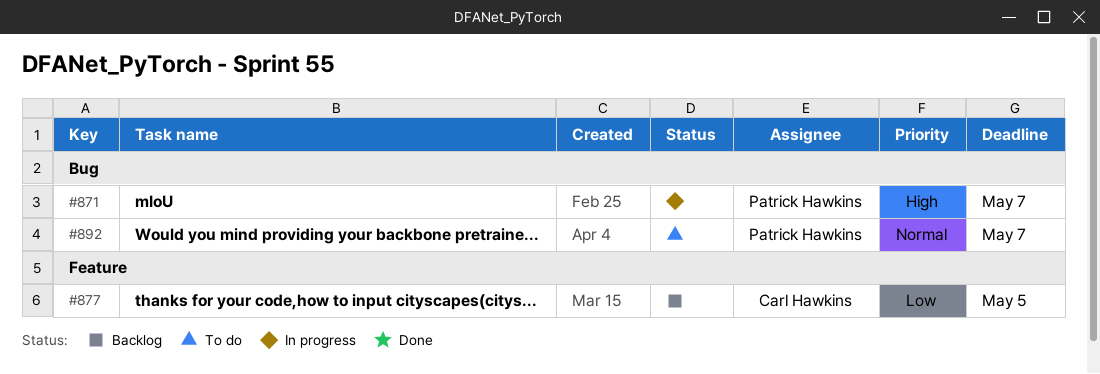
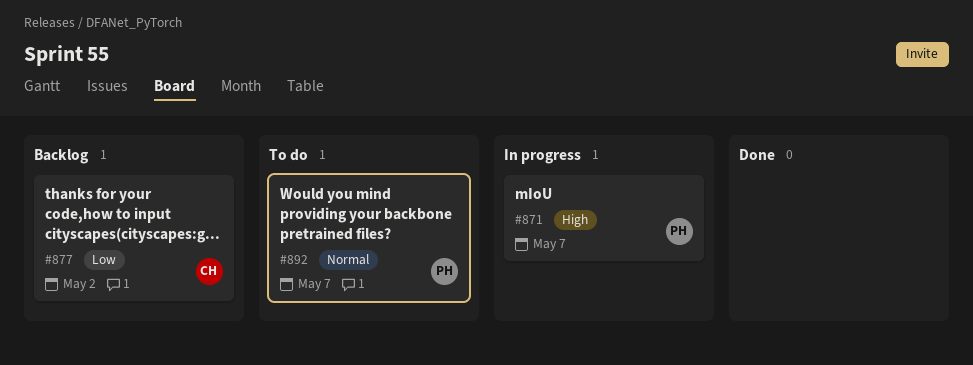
#877, due: May 5 -> May 2

